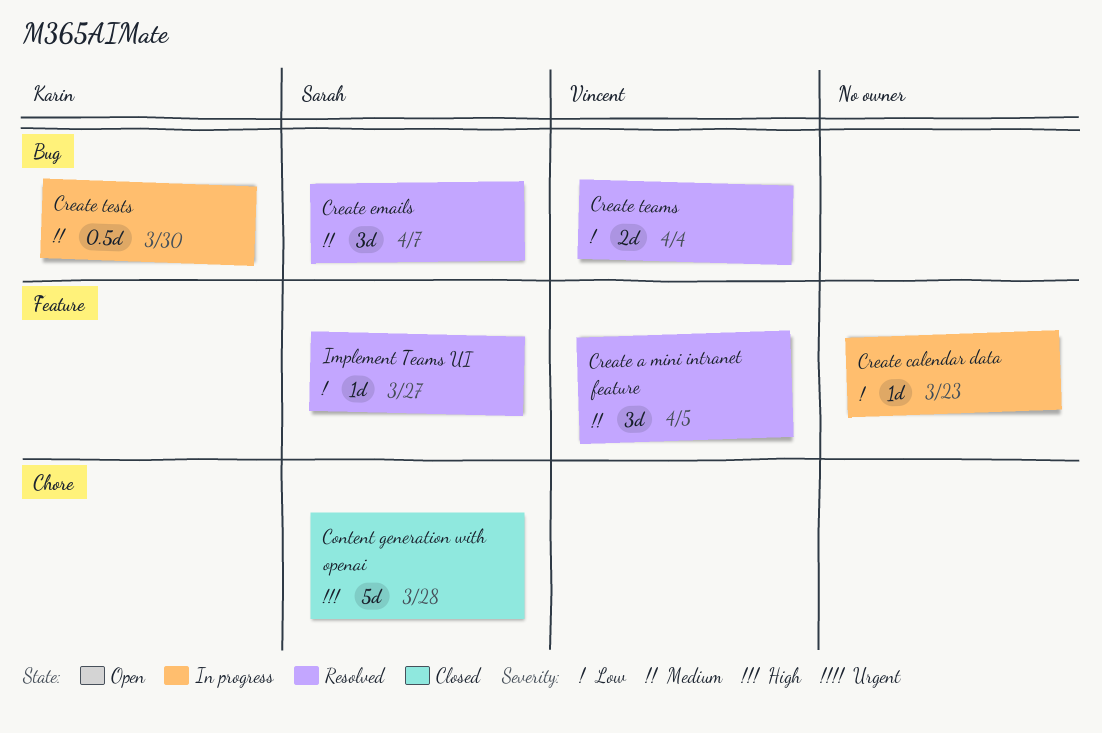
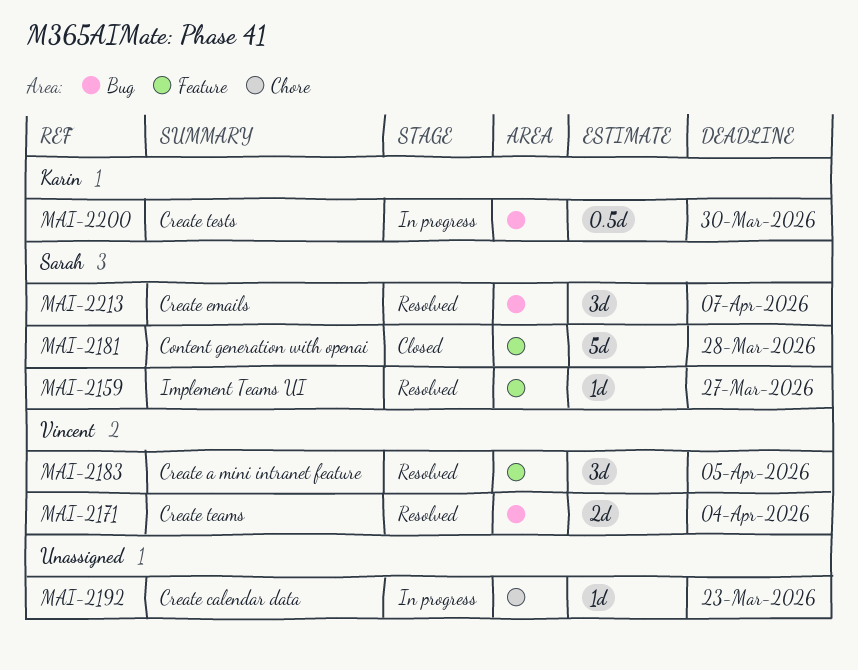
Content generation with openai, label: Chore -> Feature
Create calendar data, label: Feature -> Chore

